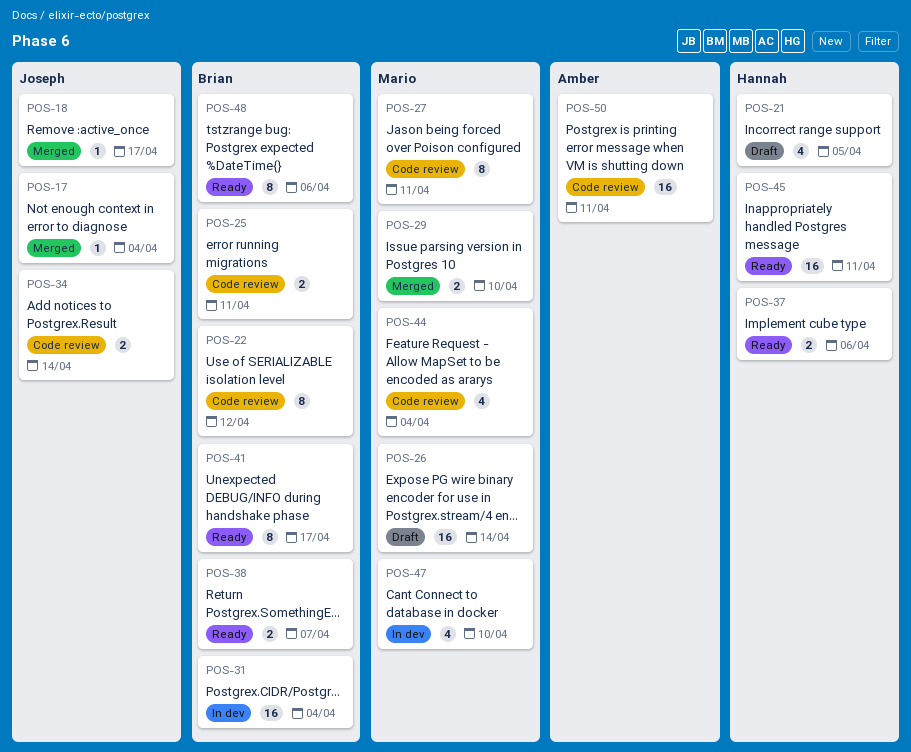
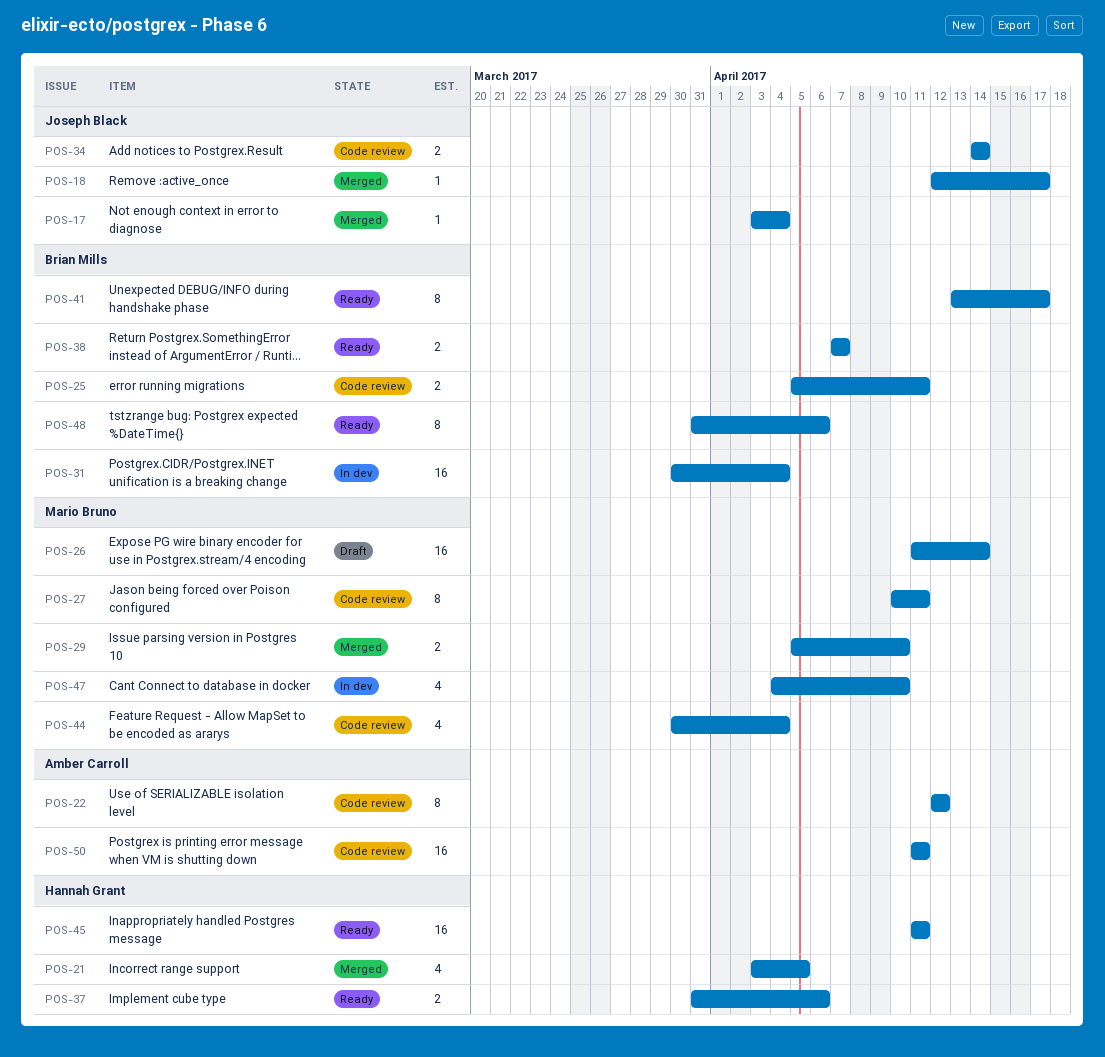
POS-21, status: Draft -> Merged
POS-22, owner: Brian Mills -> Amber Carroll

